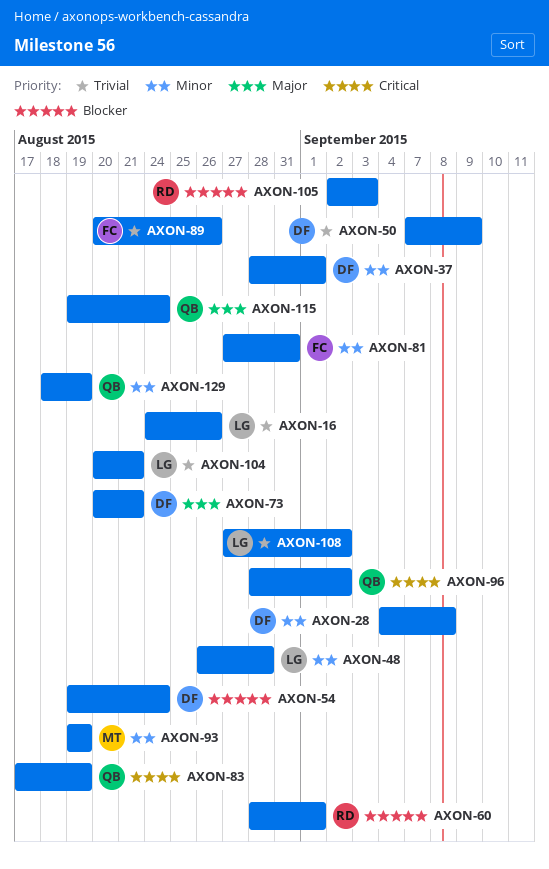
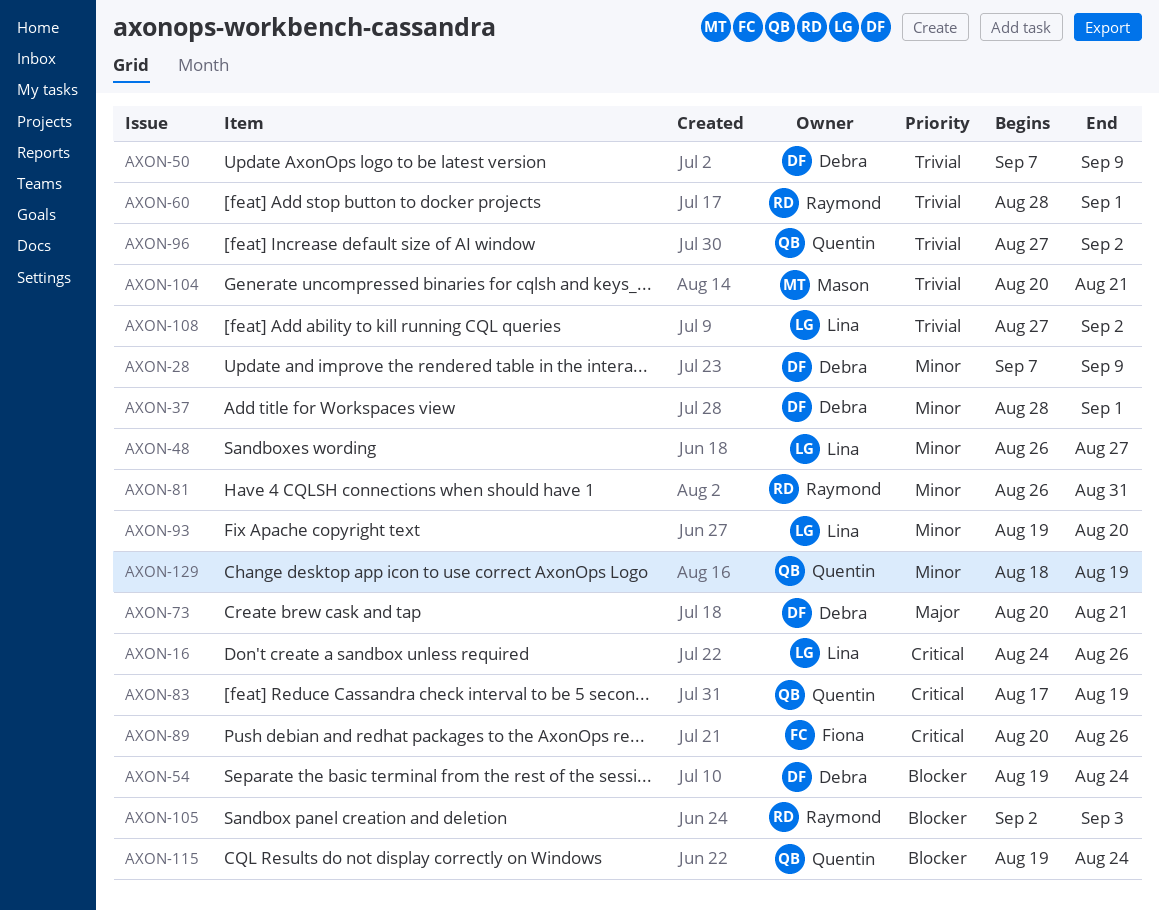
AXON-16, priority: Trivial -> Critical
AXON-28, start: Sep 4 -> Sep 7
AXON-28, due: Sep 8 -> Sep 9
AXON-48, due: Aug 28 -> Aug 27
AXON-60, priority: Blocker -> Trivial
AXON-81, owner: Fiona -> Raymond
AXON-81, start: Aug 27 -> Aug 26
AXON-89, priority: Trivial -> Critical
AXON-93, owner: Mason -> Lina
AXON-93, due: Aug 19 -> Aug 20
AXON-96, priority: Critical -> Trivial
AXON-96, start: Aug 28 -> Aug 27
AXON-104, owner: Lina -> Mason
AXON-115, priority: Major -> Blocker

